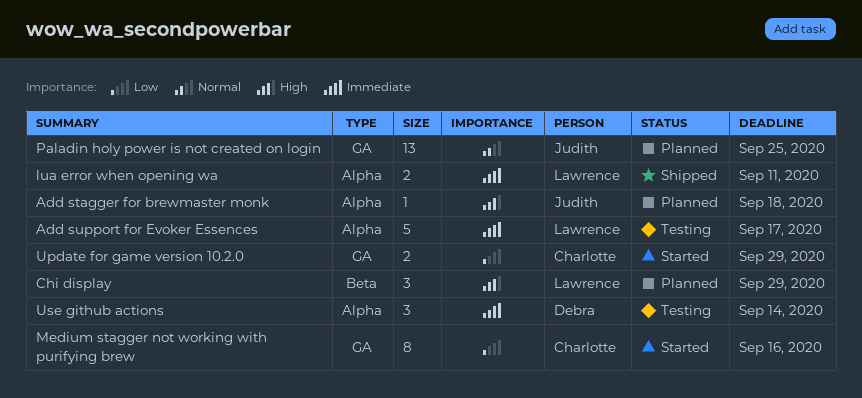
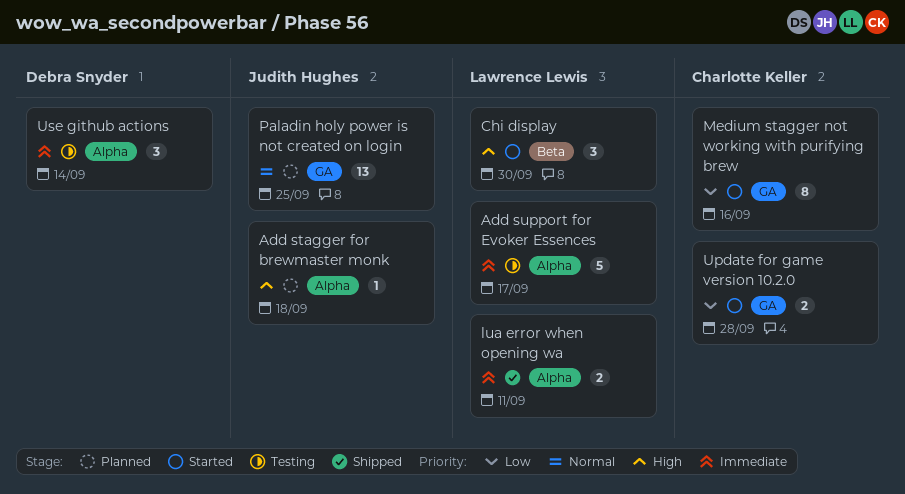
Chi display, status: Planned -> Started
Chi display, due: Sep 29 -> Sep 30
Update for game version 10.2.0, due: Sep 29 -> Sep 28

